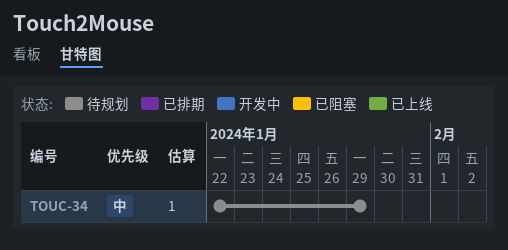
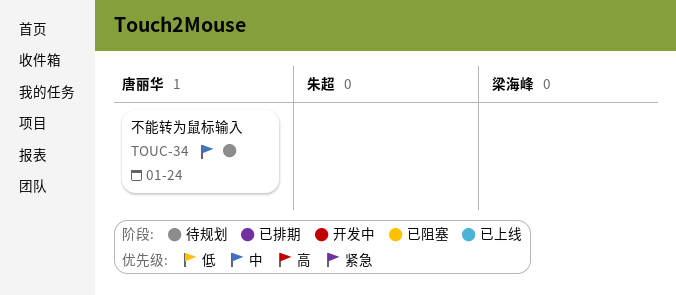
TOUC-34, due: Jan 29 -> Jan 24

